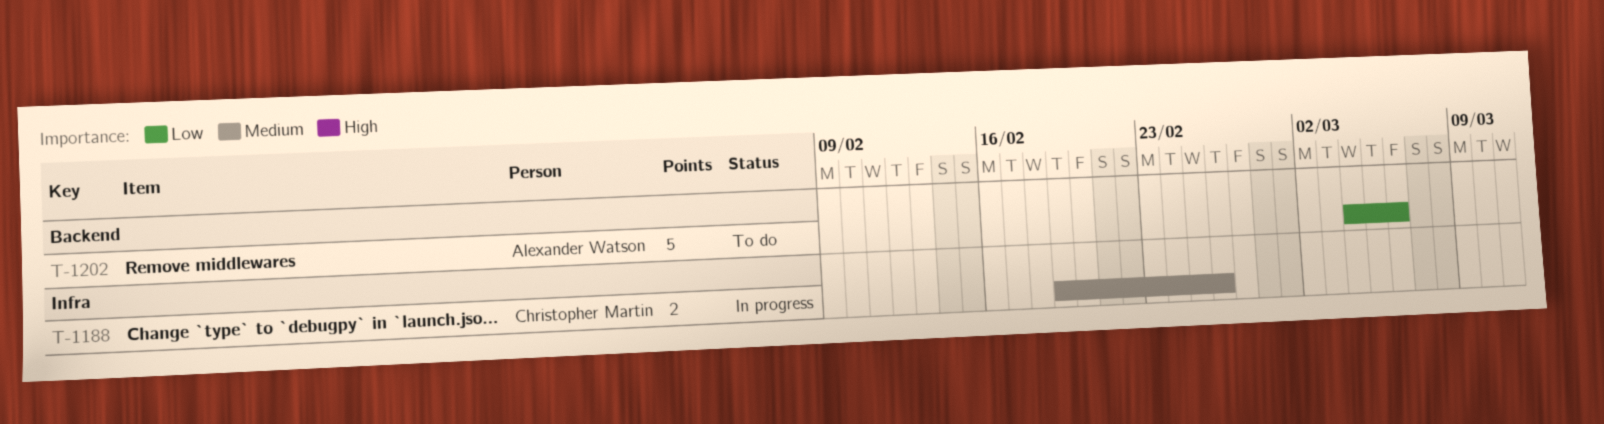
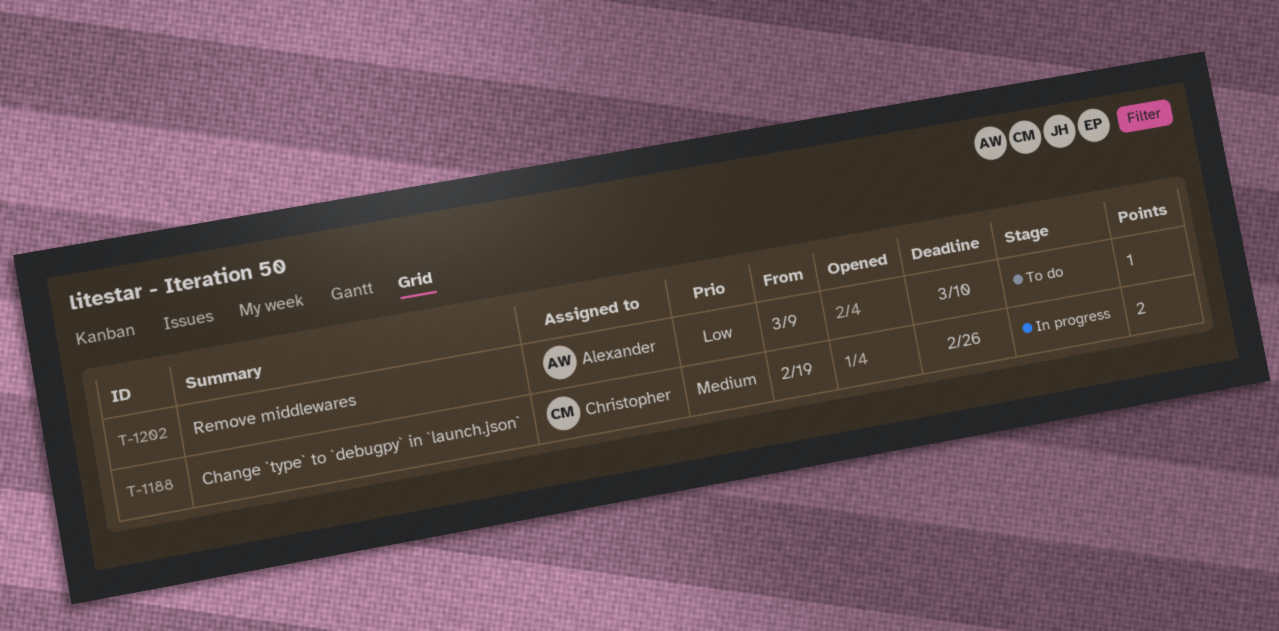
T-1202, estimate: 5 -> 1
T-1202, start: Mar 4 -> Mar 9
T-1202, due: Mar 6 -> Mar 10

